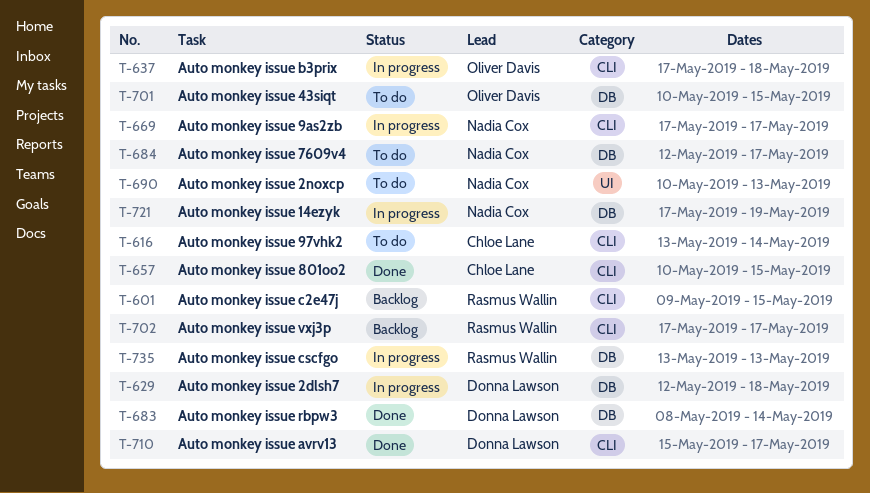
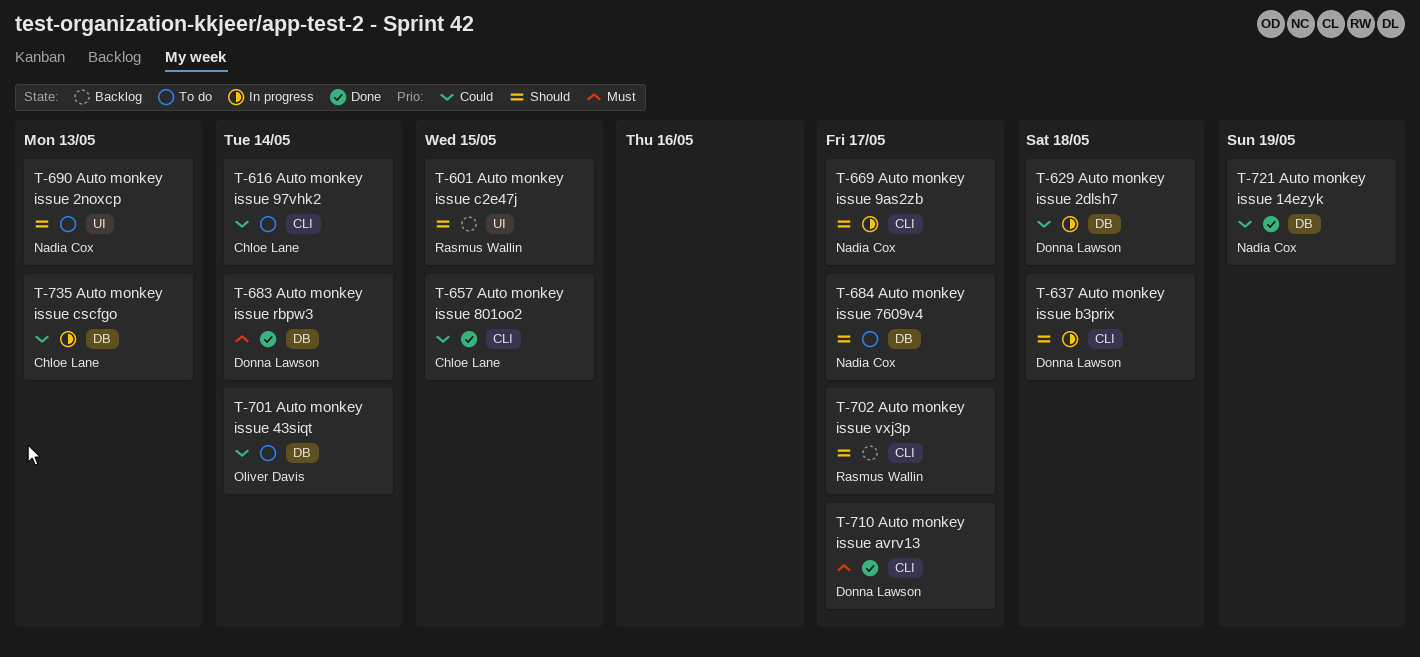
T-601, label: CLI -> UI
T-637, owner: Oliver Davis -> Donna Lawson
T-701, due: May 15 -> May 14
T-721, status: In progress -> Done
T-735, owner: Rasmus Wallin -> Chloe Lane

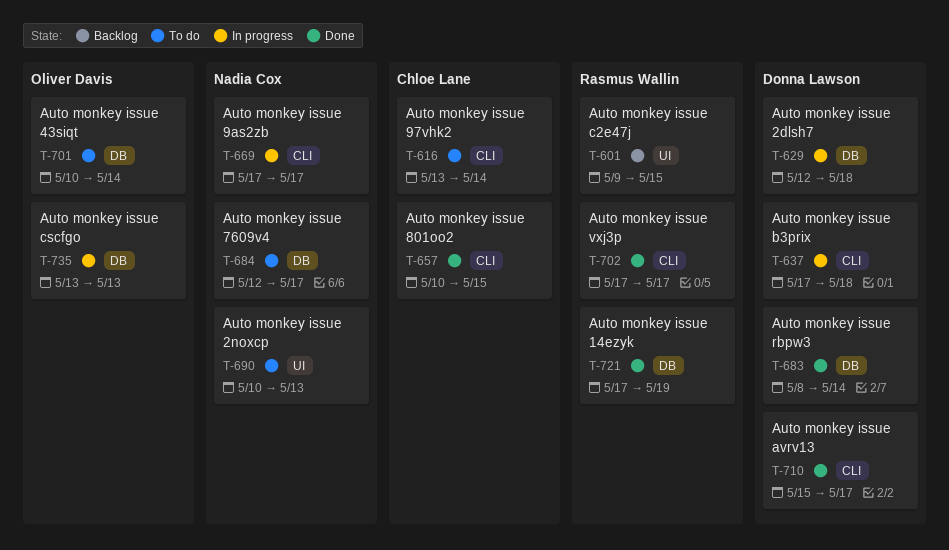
T-702, status: Backlog -> Done
T-721, owner: Nadia Cox -> Rasmus Wallin
T-735, owner: Chloe Lane -> Oliver Davis

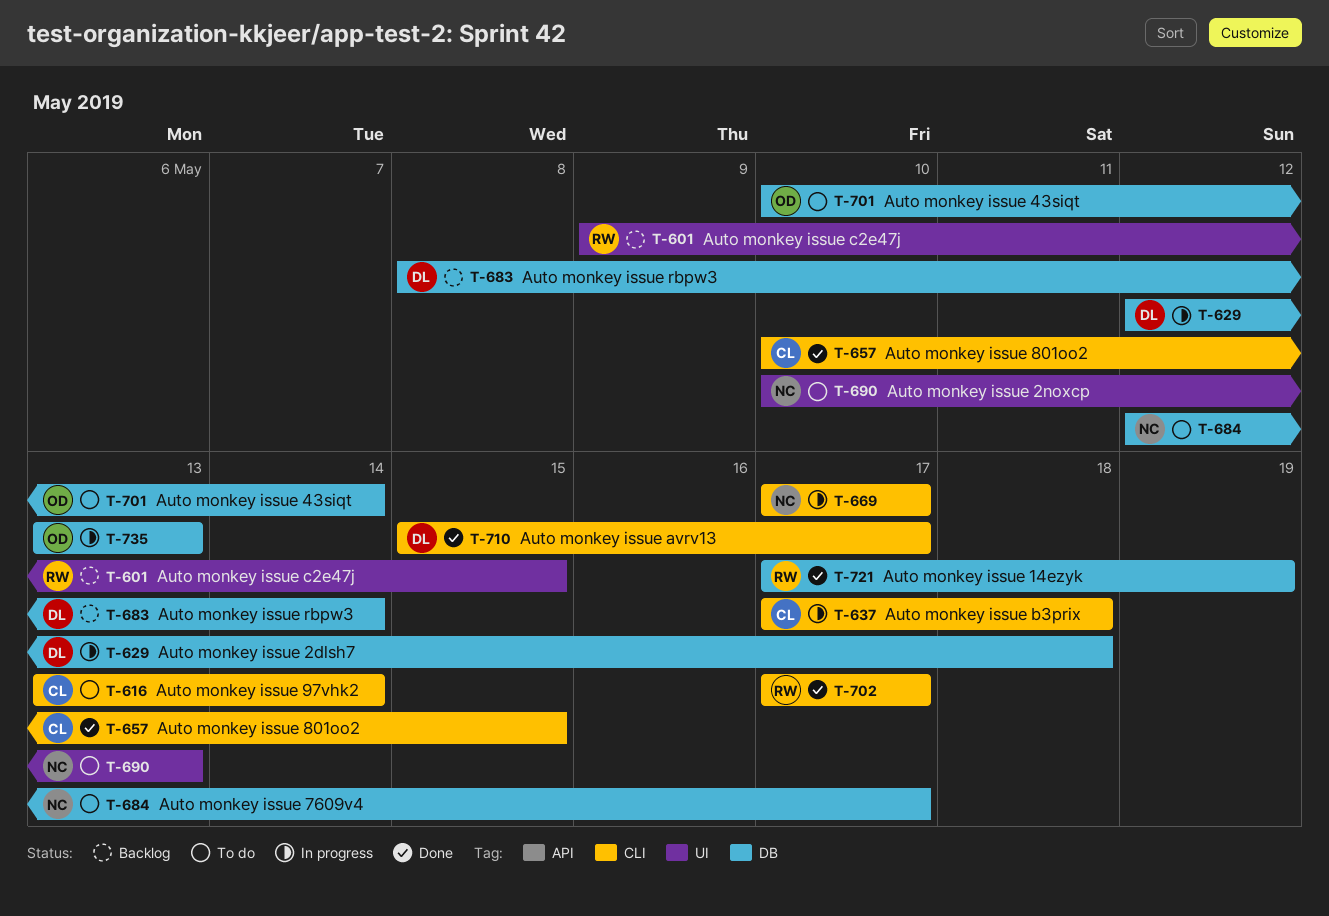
T-637, owner: Donna Lawson -> Chloe Lane
T-683, status: Done -> Backlog

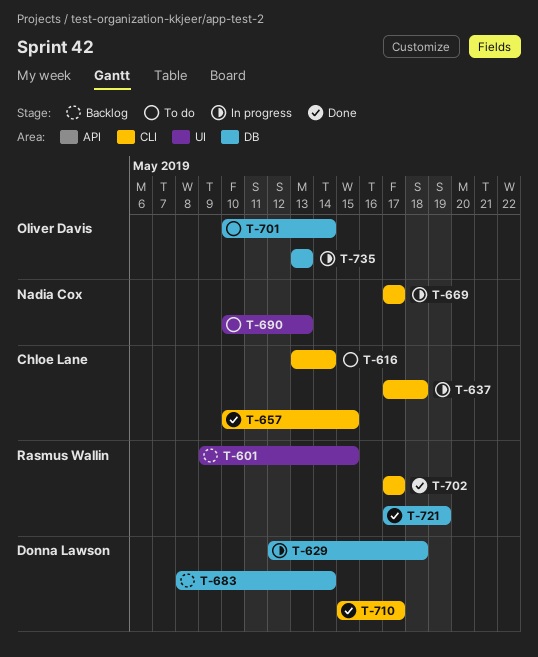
T-684: present -> none

